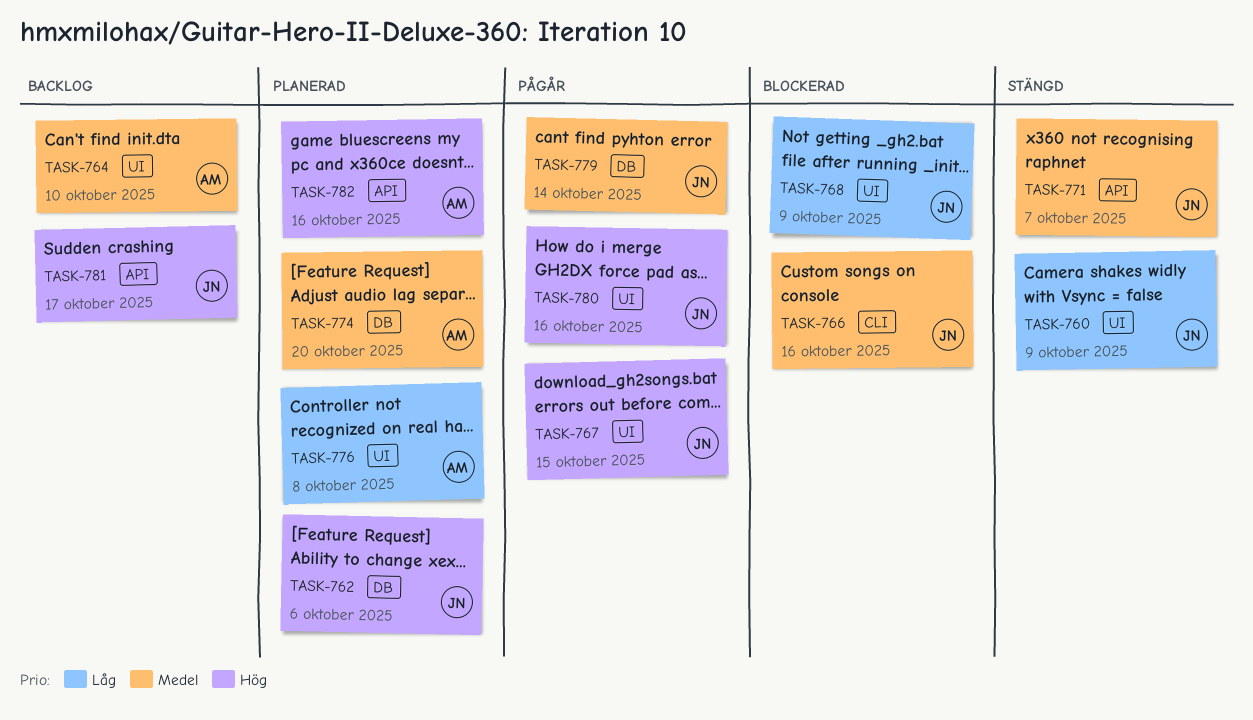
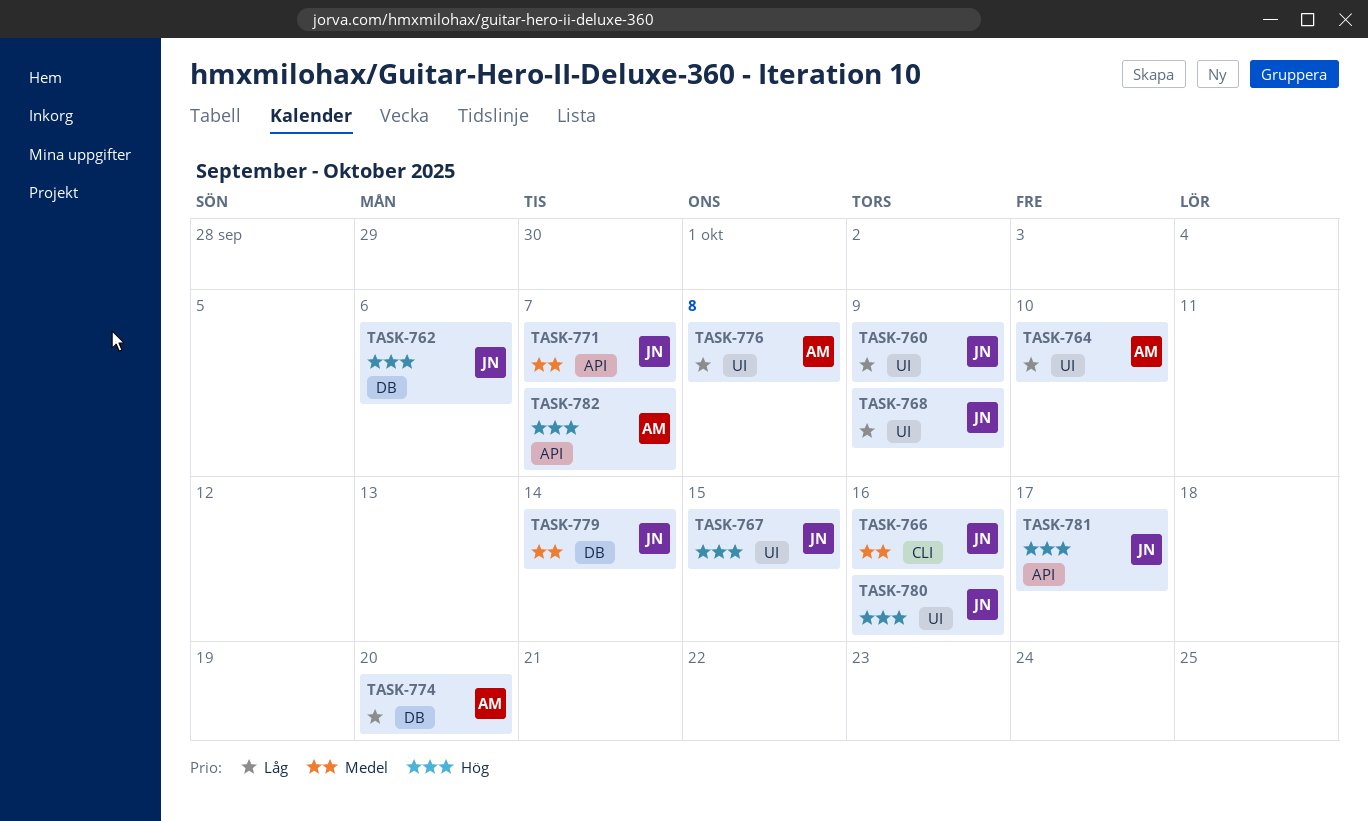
TASK-764, priority: Medel -> Låg
TASK-774, priority: Medel -> Låg
TASK-782, due: Oct 16 -> Oct 7

